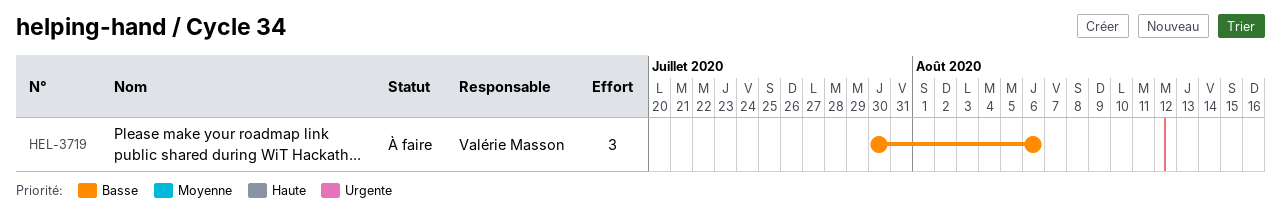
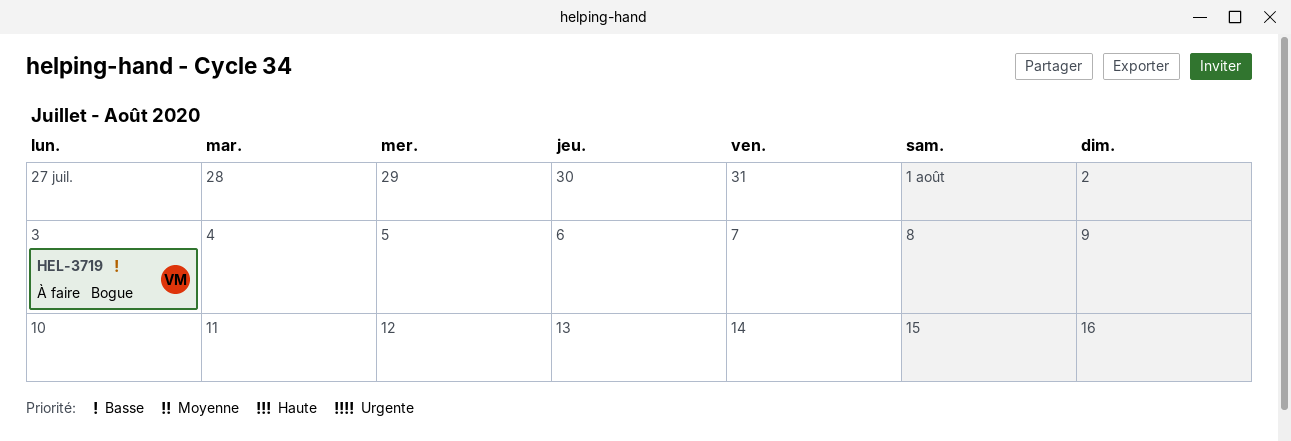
HEL-3719, due: Aug 6 -> Aug 3

